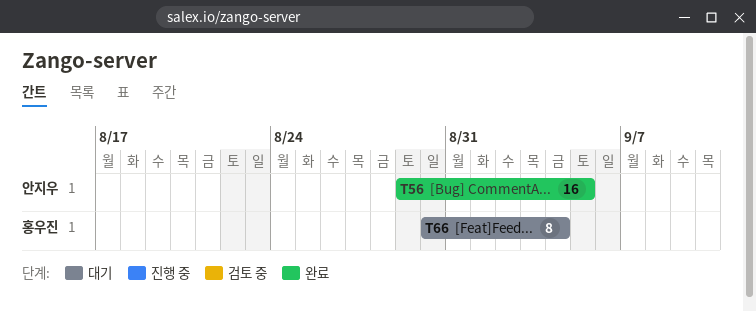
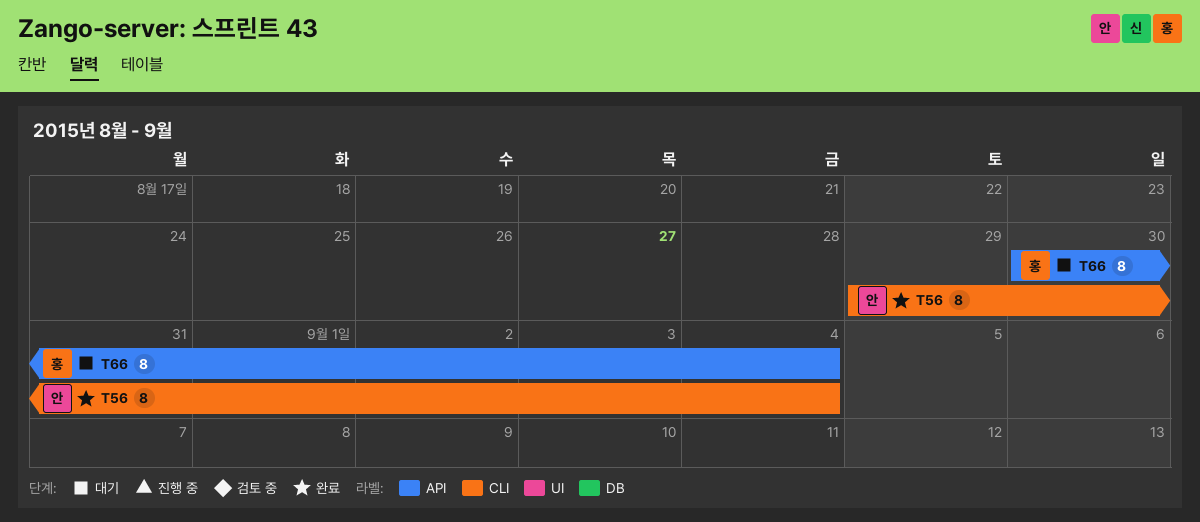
T56, estimate: 16 -> 8
T56, due: Sep 5 -> Sep 4

